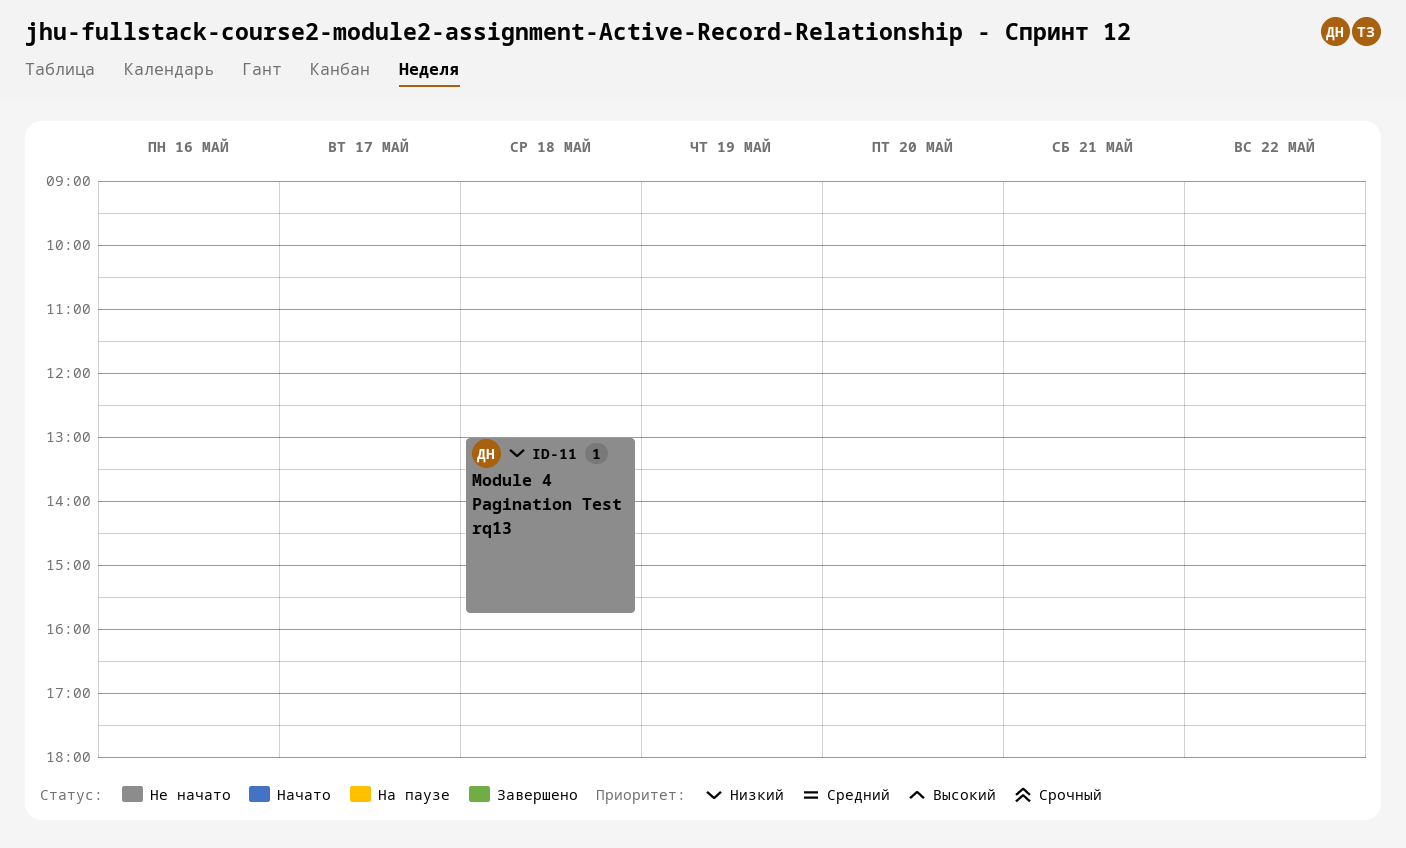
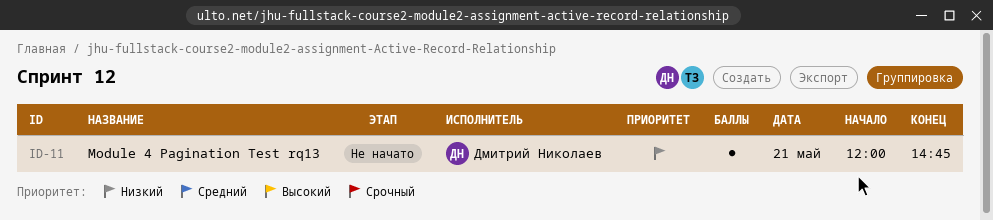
ID-11, day: May 18 -> May 21
ID-11, begins: 13:00 -> 12:00
ID-11, ends: 15:45 -> 14:45

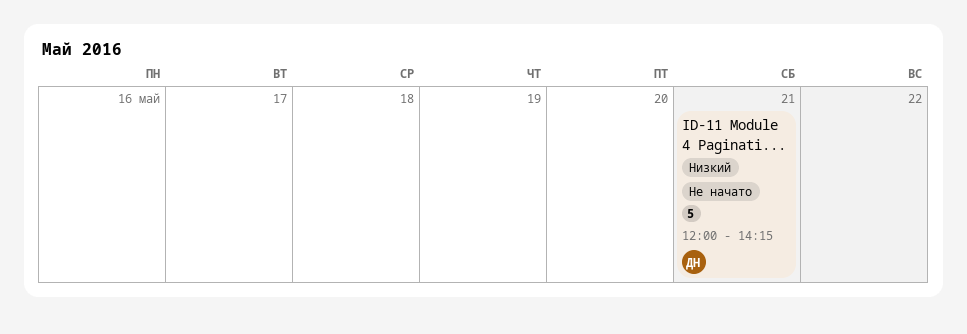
ID-11, estimate: 1 -> 5
ID-11, ends: 14:45 -> 14:15

